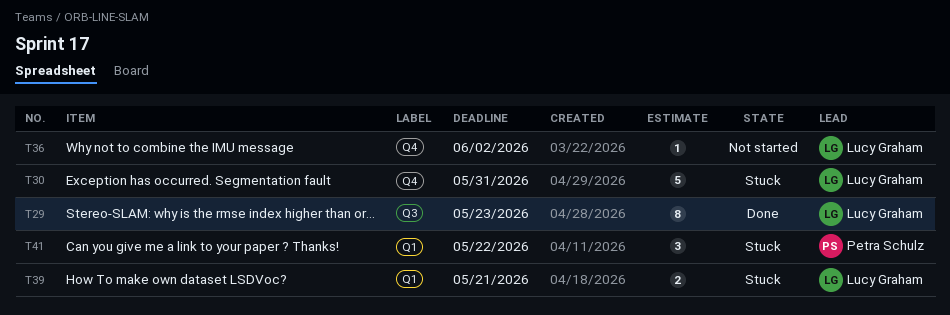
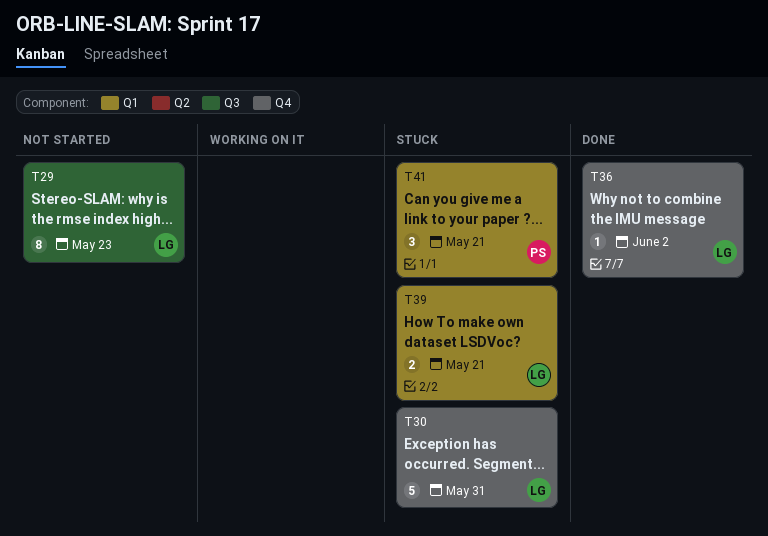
T29, status: Done -> Not started
T36, status: Not started -> Done
T41, due: May 22 -> May 21

